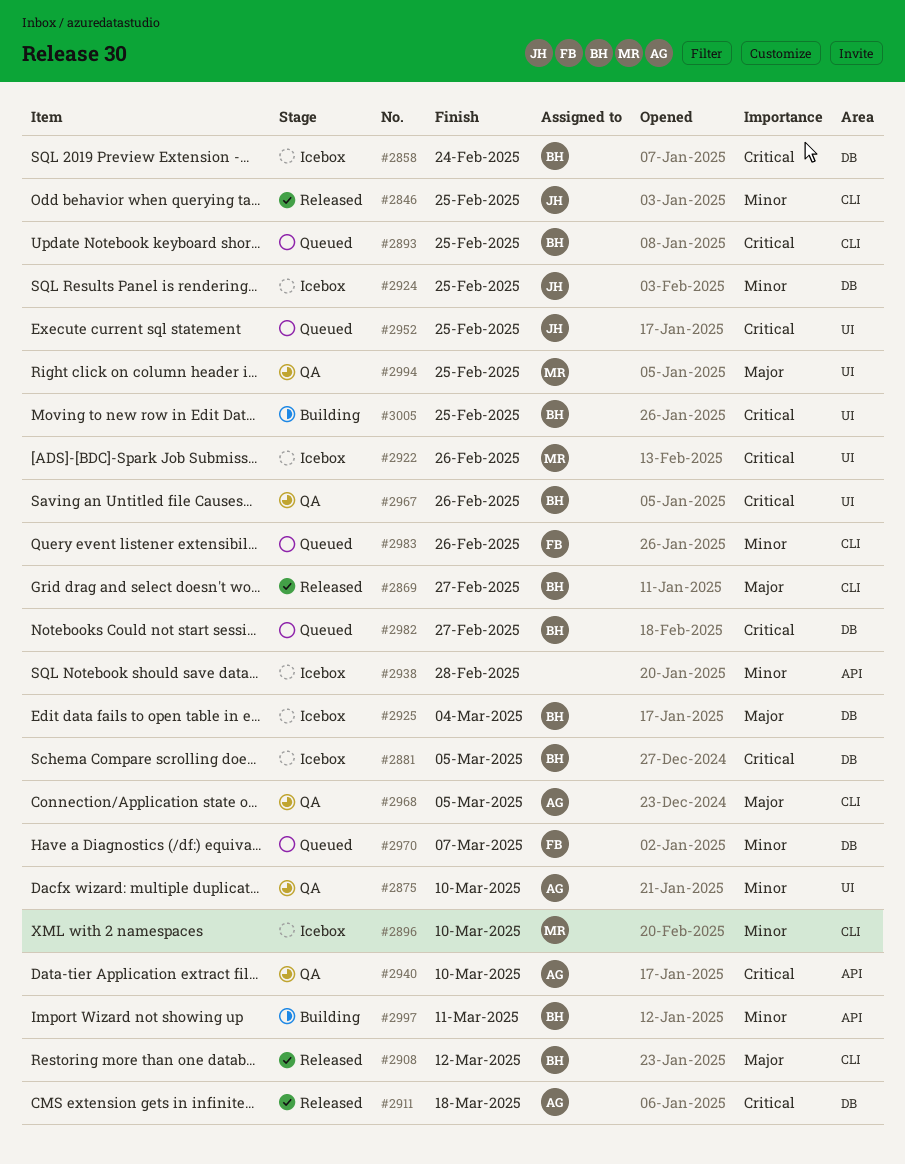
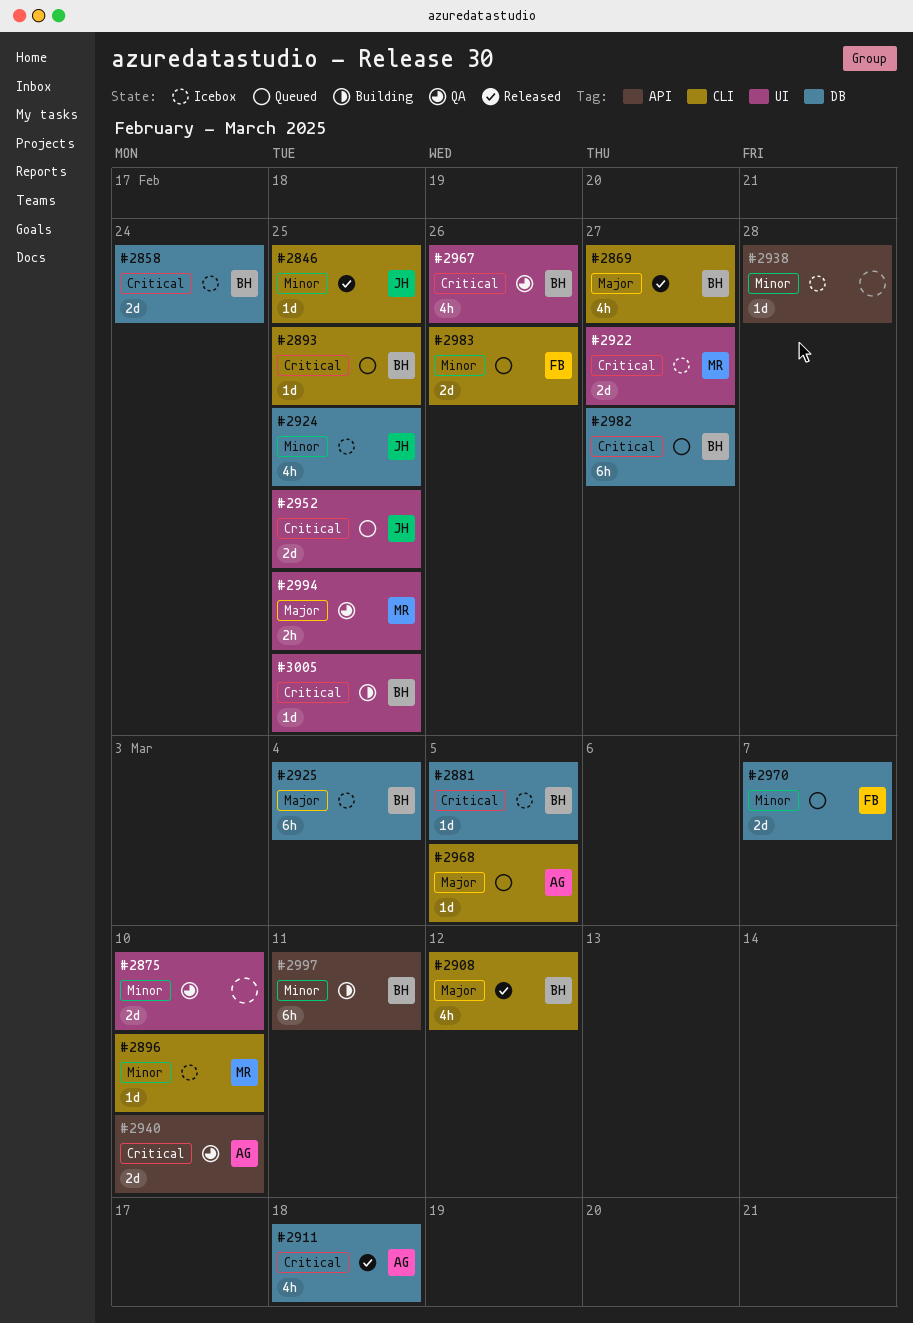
#2875, owner: AG -> none
#2922, due: Feb 26 -> Feb 27
#2968, status: QA -> Queued

